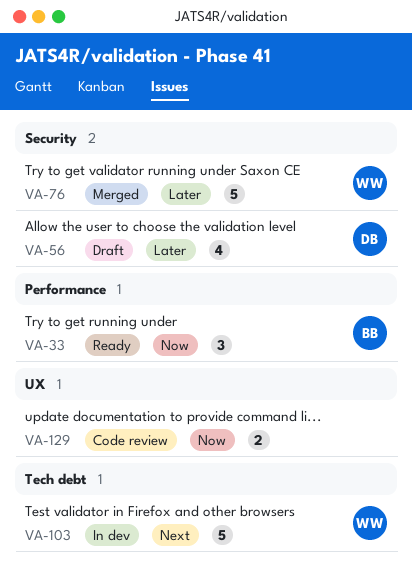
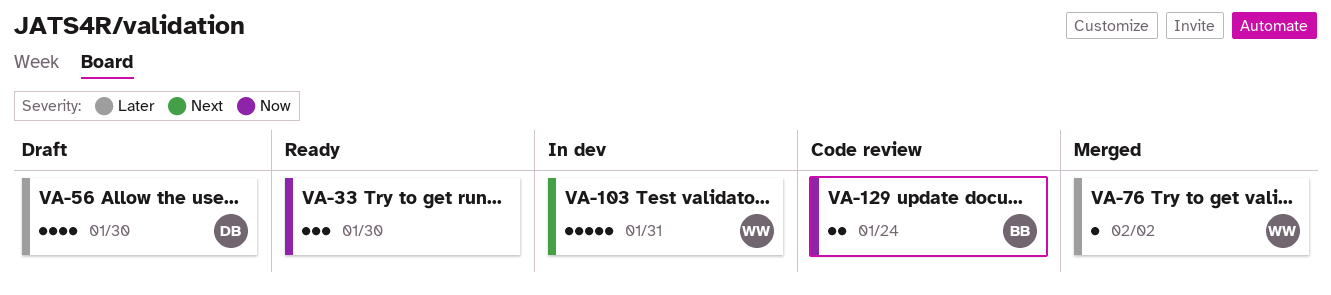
VA-33, owner: BB -> none
VA-76, estimate: 5 -> 1
VA-129, owner: none -> BB

